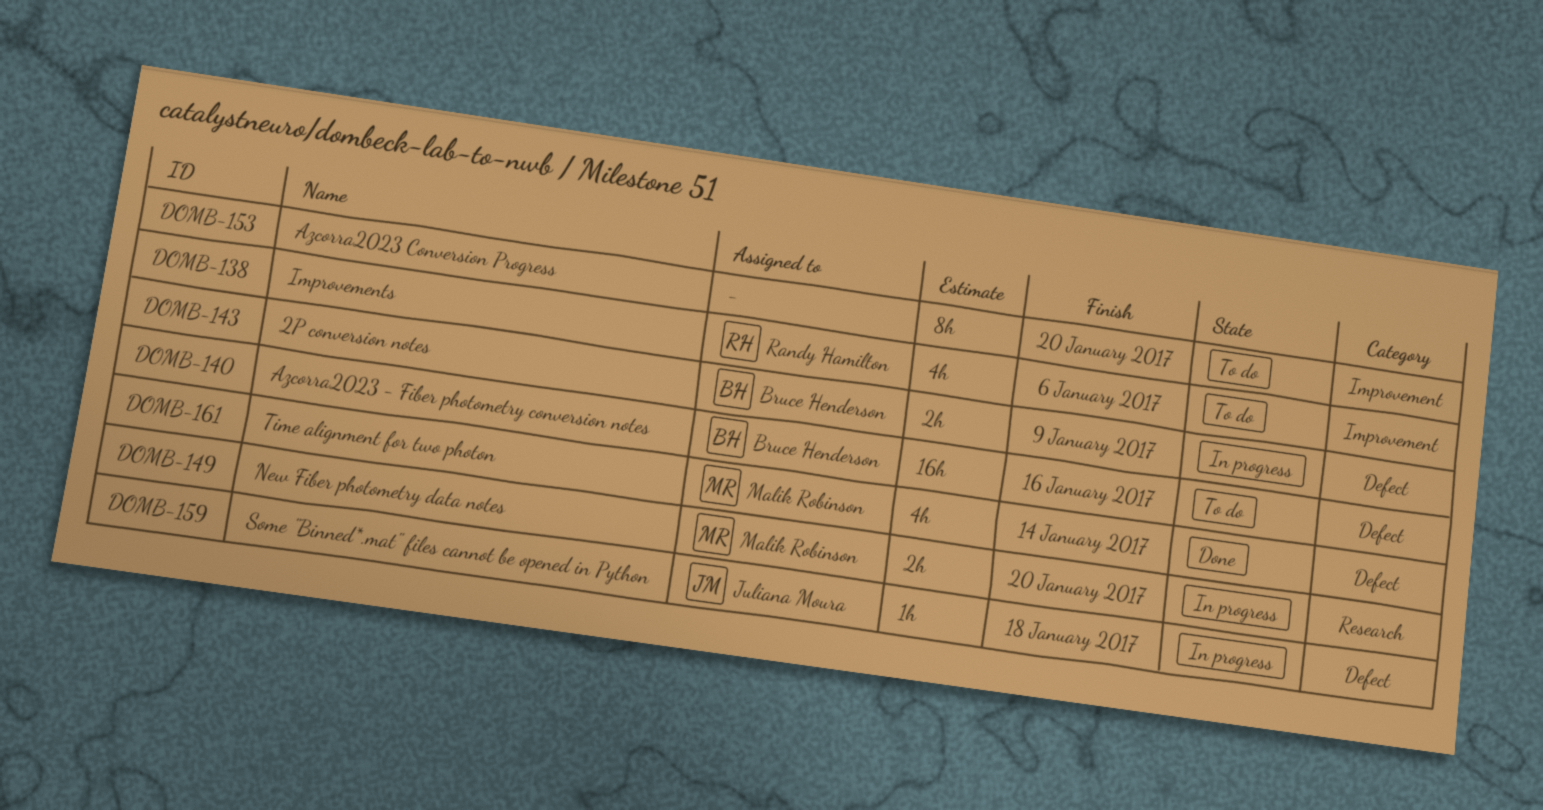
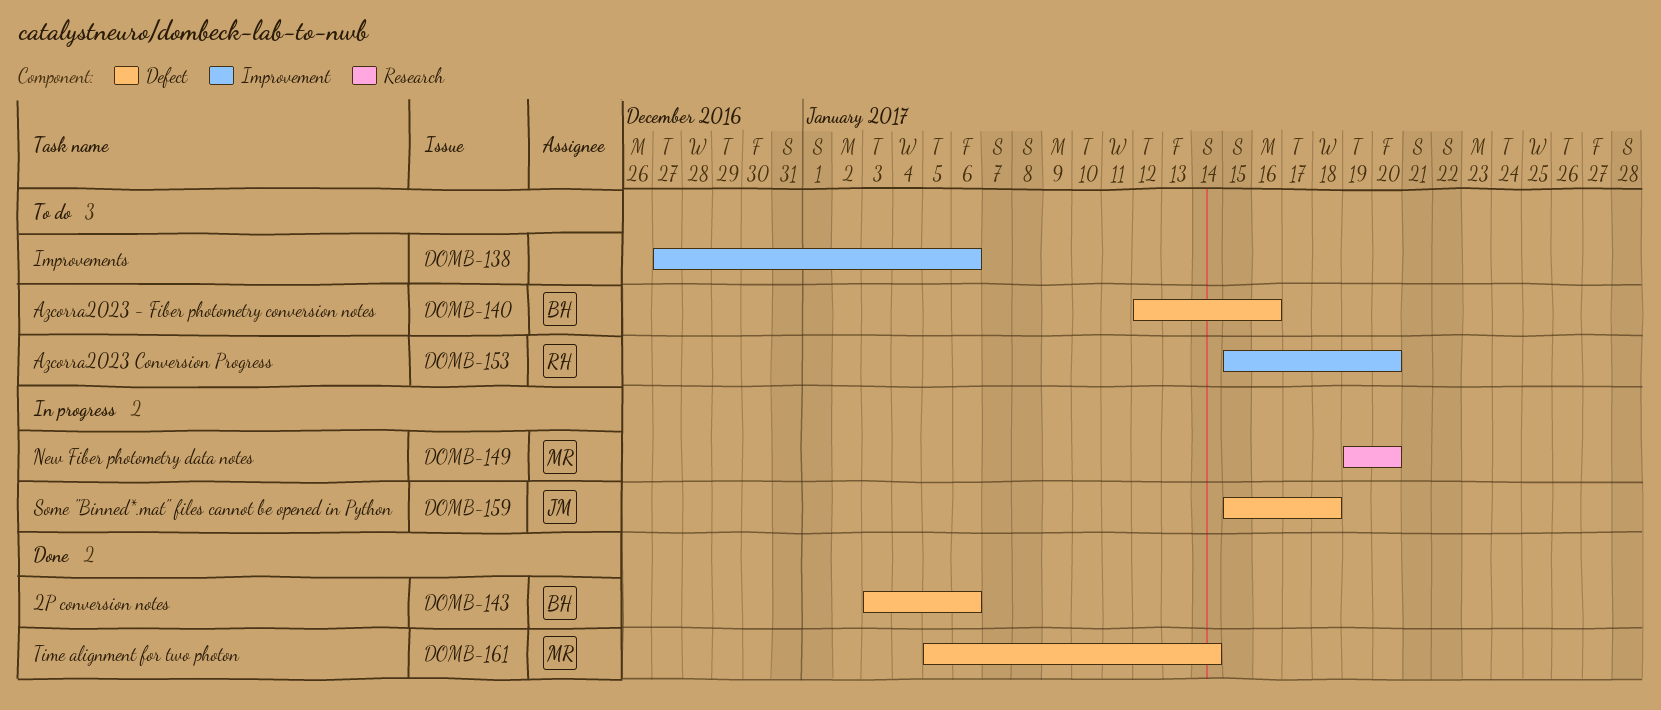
DOMB-138, owner: Randy Hamilton -> none
DOMB-143, status: In progress -> Done
DOMB-143, due: Jan 9 -> Jan 6
DOMB-153, owner: none -> Randy Hamilton

